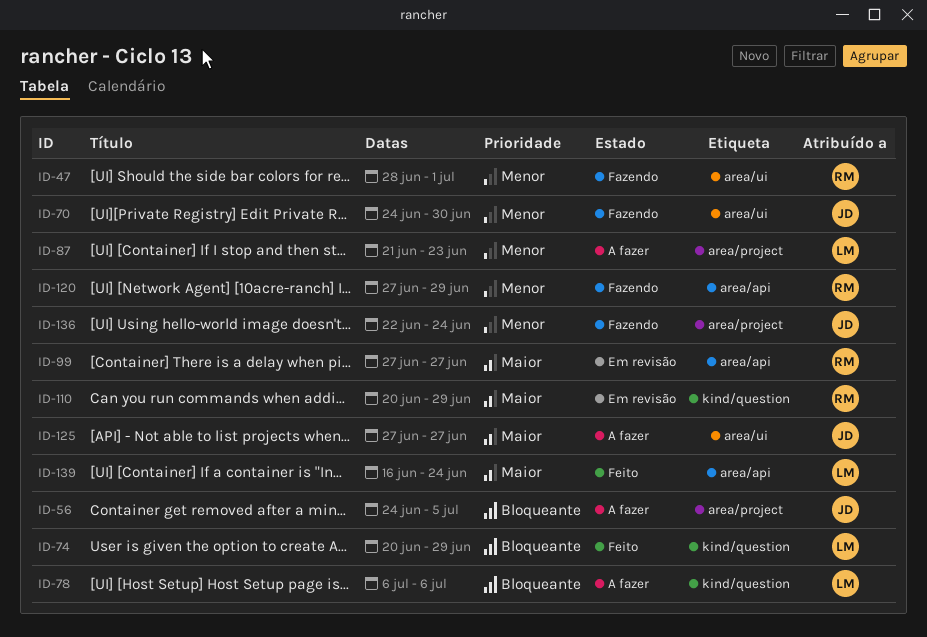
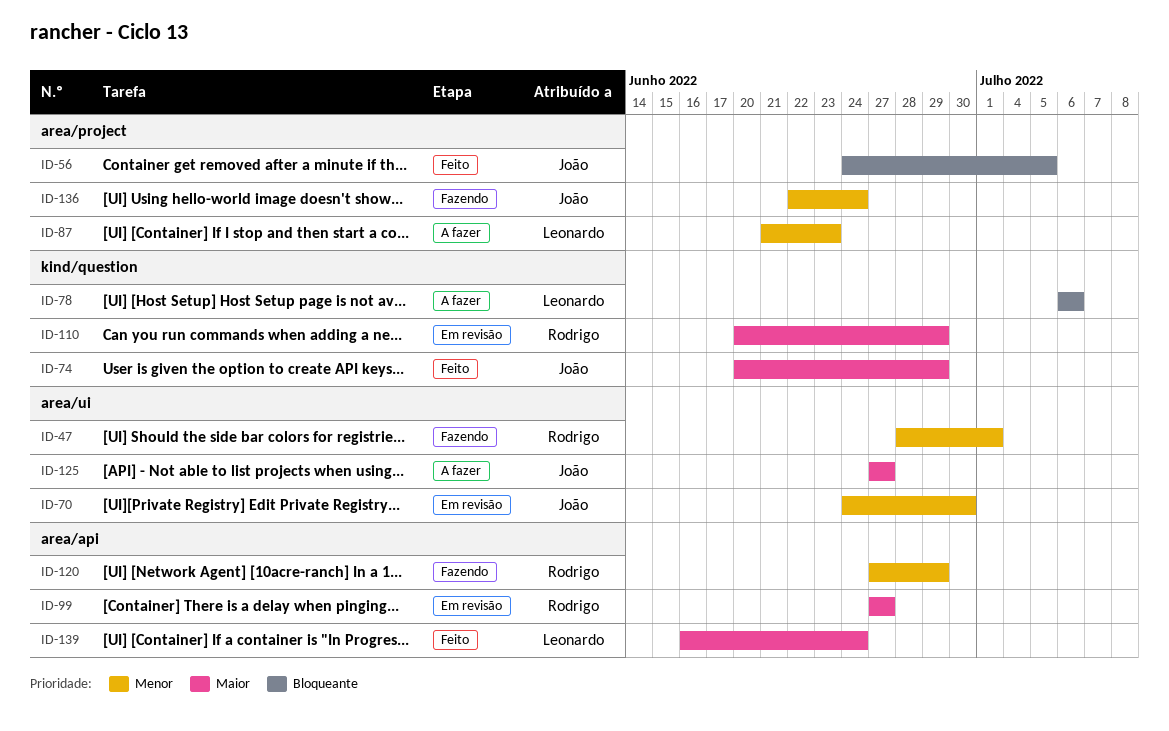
ID-56, status: A fazer -> Feito
ID-70, status: Fazendo -> Em revisão
ID-74, owner: Leonardo -> João
ID-74, priority: Bloqueante -> Maior

